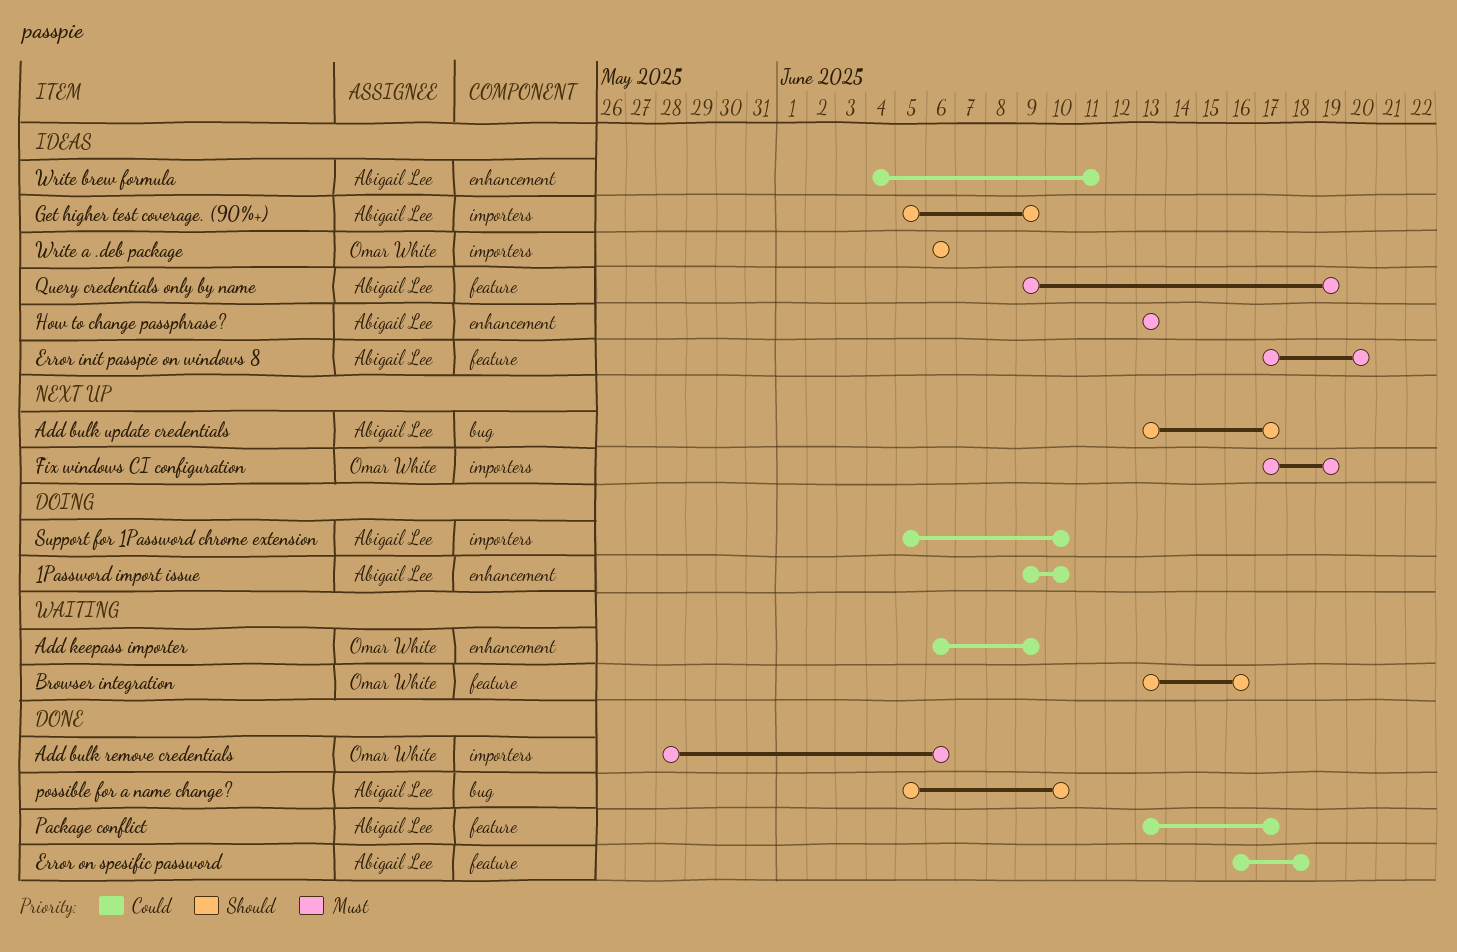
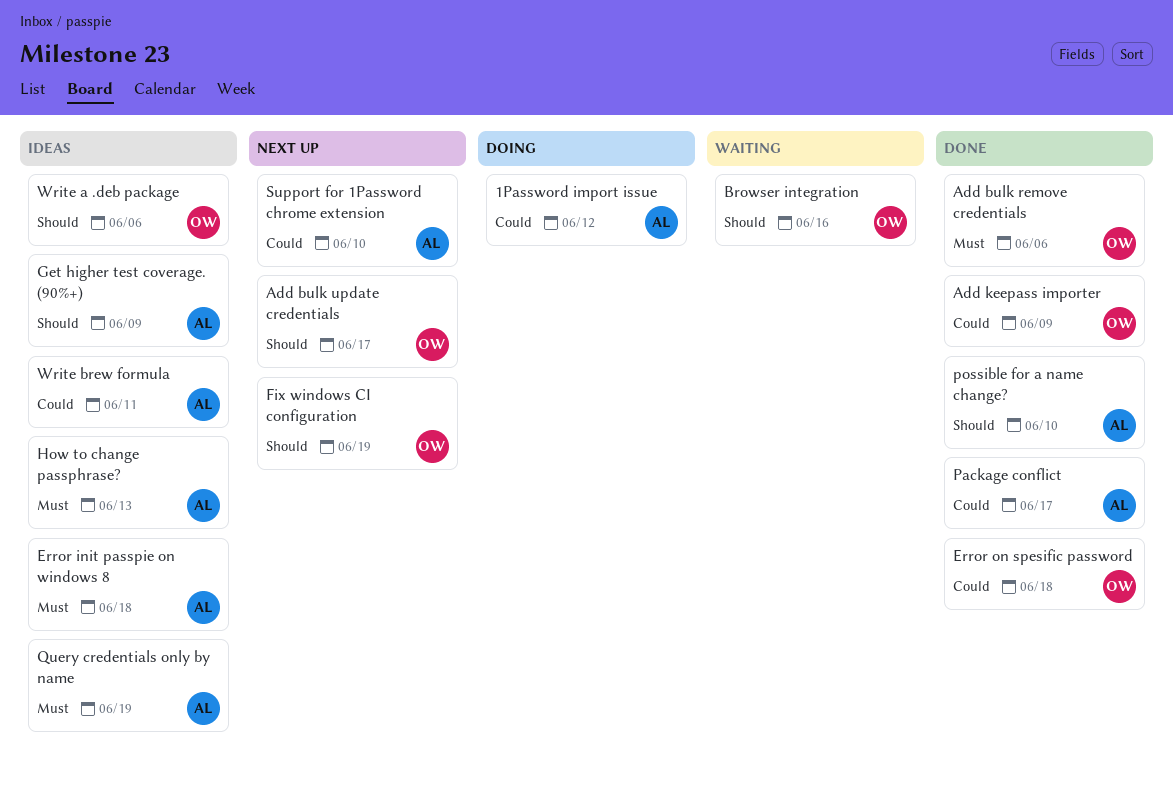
1Password import issue, due: Jun 10 -> Jun 12
Add bulk update credentials, owner: Abigail Lee -> Omar White
Add keepass importer, status: Waiting -> Done
Error init passpie on windows 8, due: Jun 20 -> Jun 18
Error on spesific password, owner: Abigail Lee -> Omar White
Fix windows CI configuration, priority: Must -> Should
Support for 1Password chrome extension, status: Doing -> Next up

